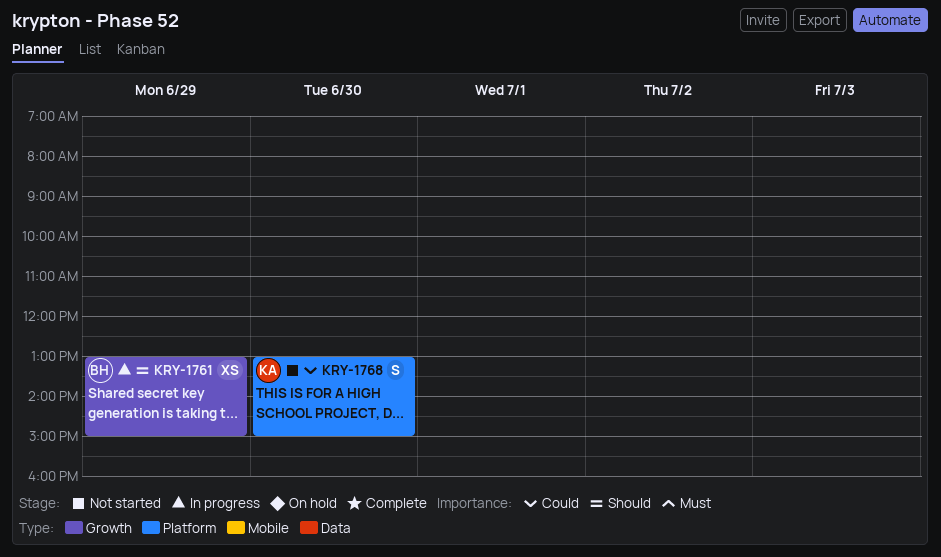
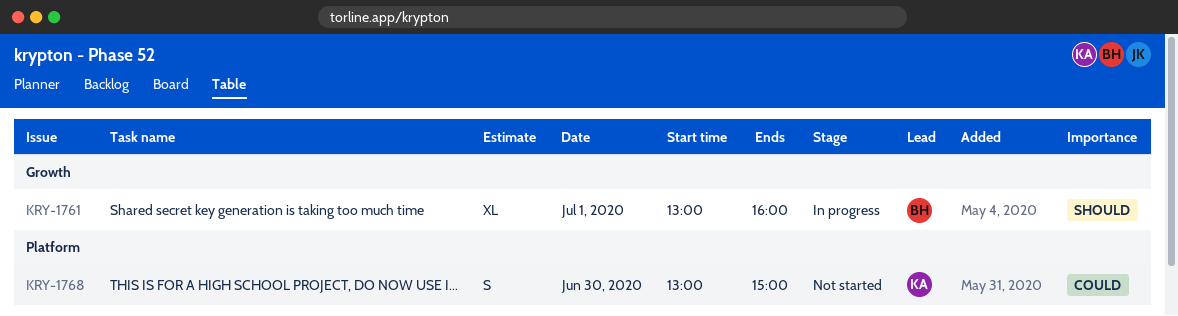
KRY-1761, estimate: XS -> XL
KRY-1761, day: Jun 29 -> Jul 1
KRY-1761, ends: 15:00 -> 16:00

